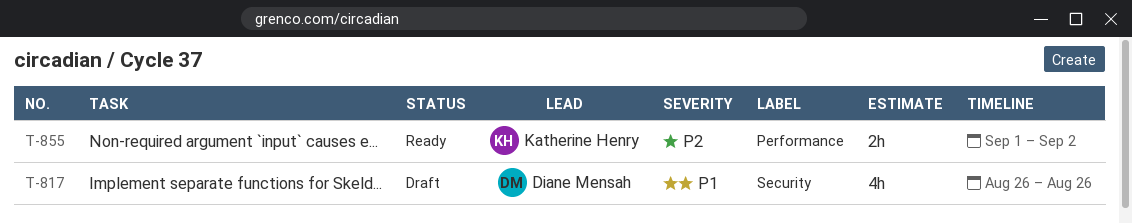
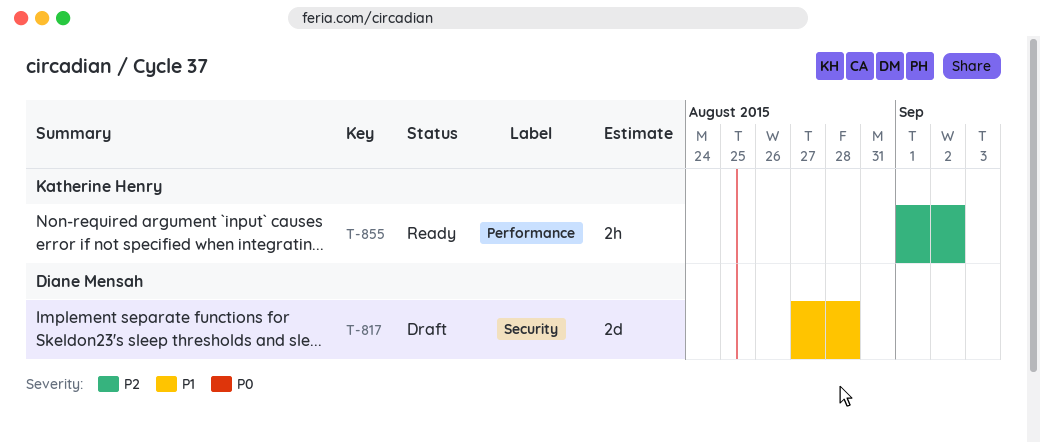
T-817, estimate: 4h -> 2d
T-817, start: Aug 26 -> Aug 27
T-817, due: Aug 26 -> Aug 28

